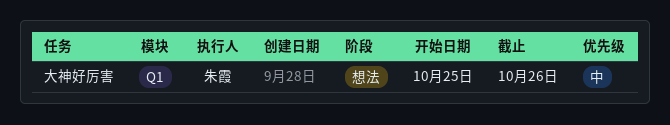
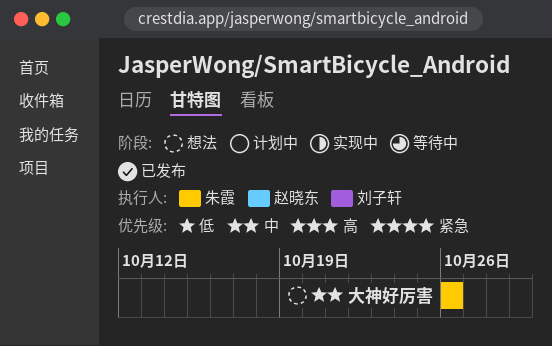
大神好厉害, start: Oct 25 -> Oct 26

